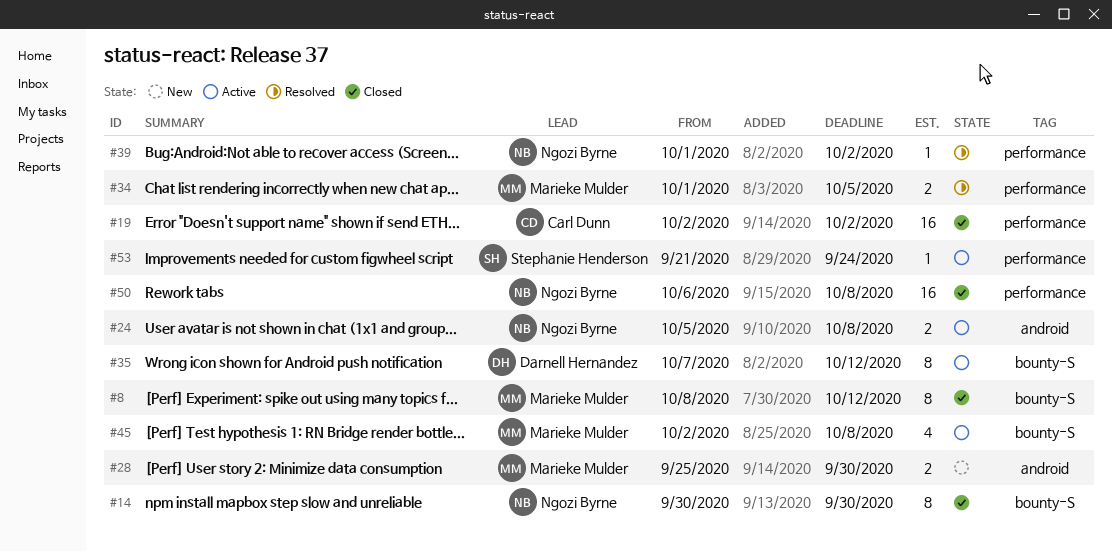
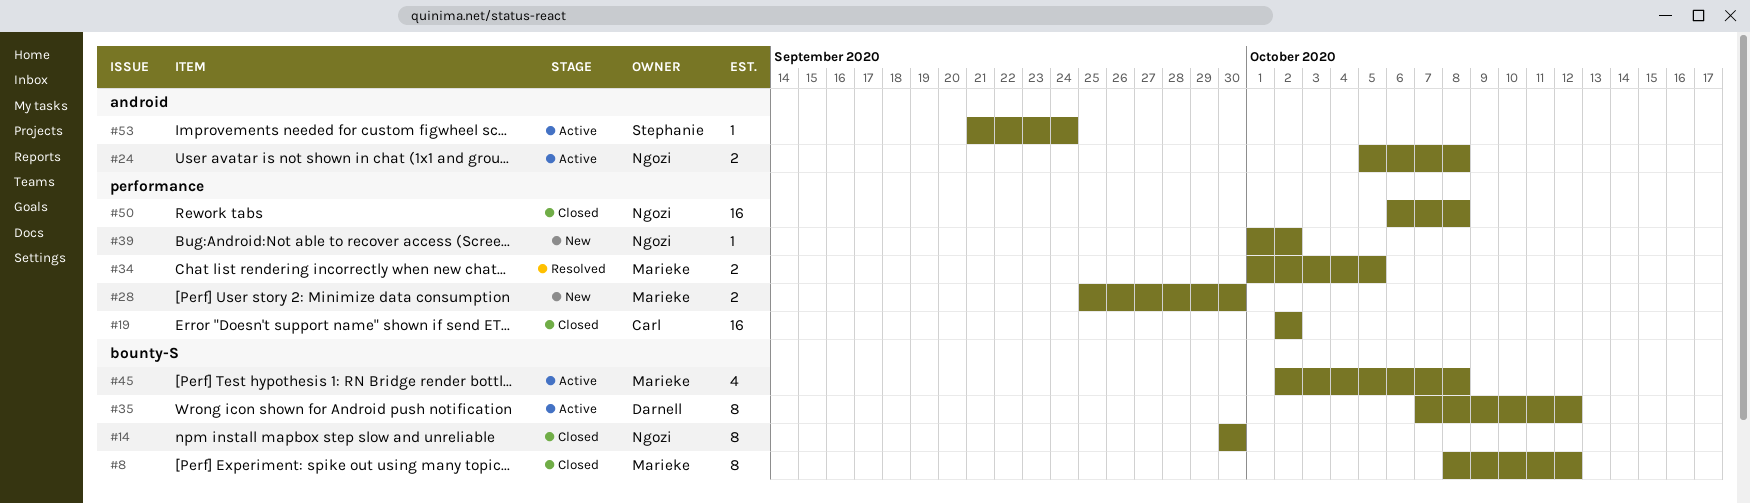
#28, label: android -> performance
#39, status: Resolved -> New
#53, label: performance -> android

